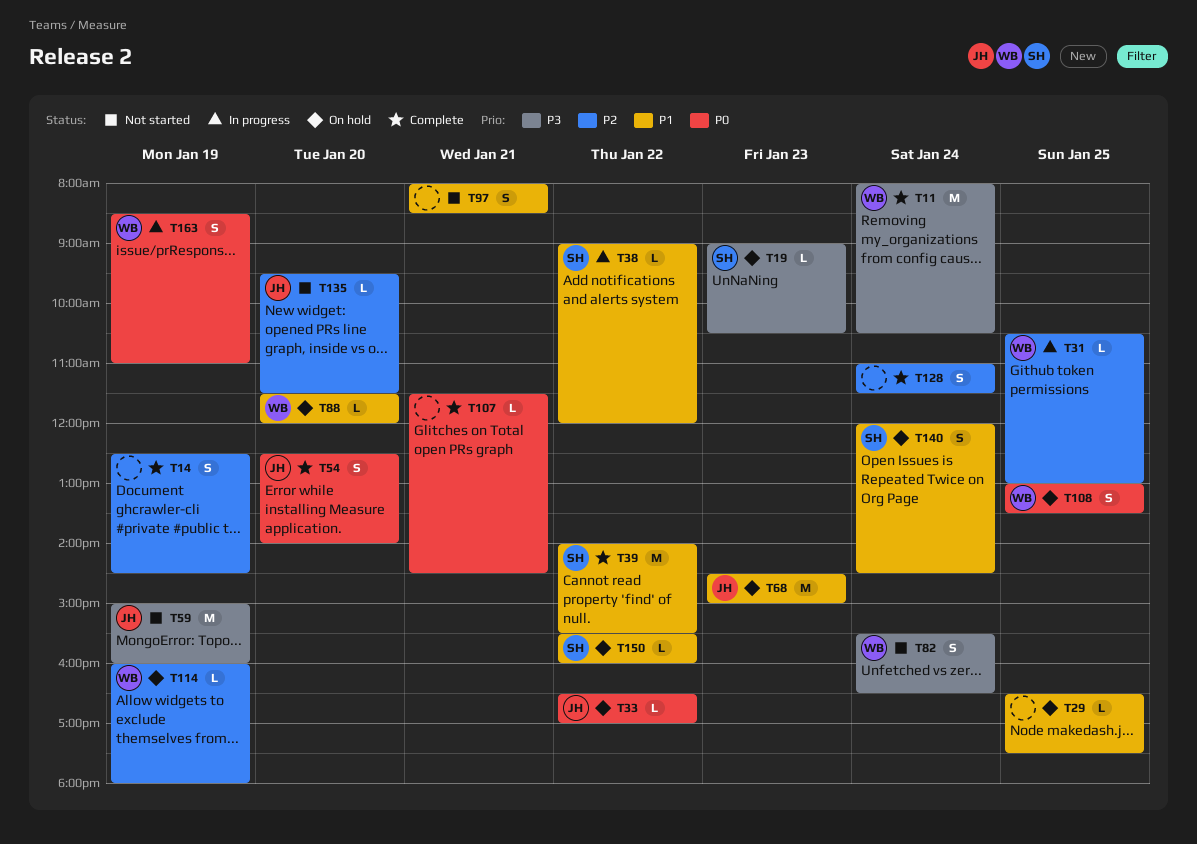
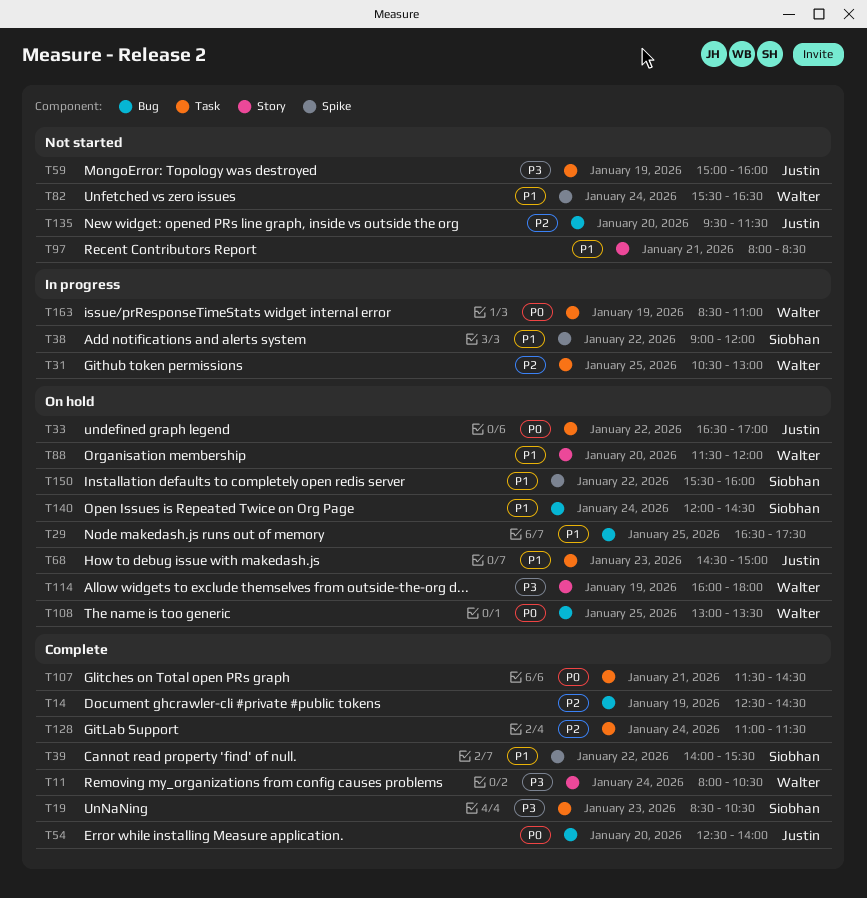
T19, status: On hold -> Complete
T19, begins: 09:00 -> 08:30
T82, priority: P3 -> P1
T114, priority: P2 -> P3

